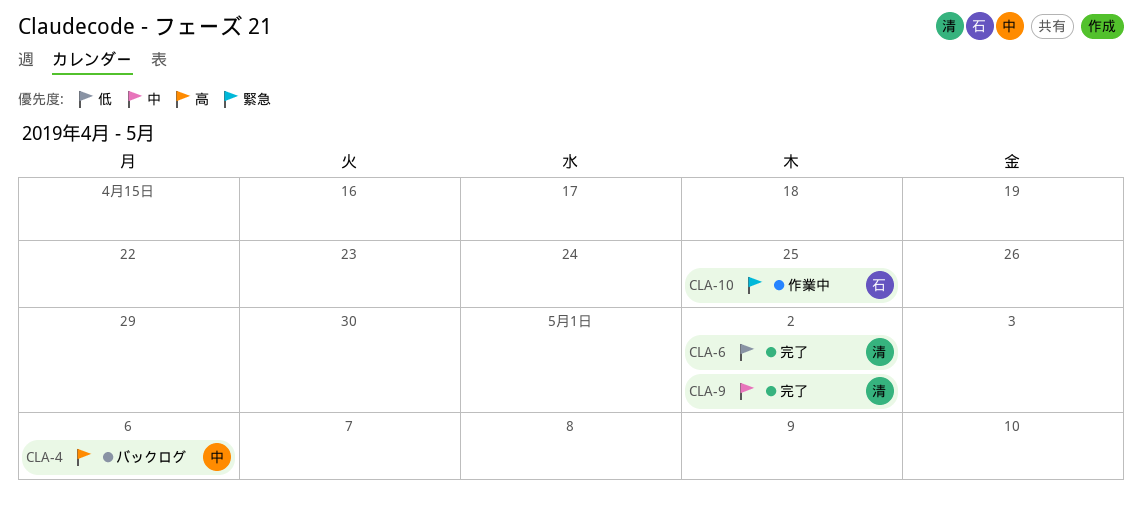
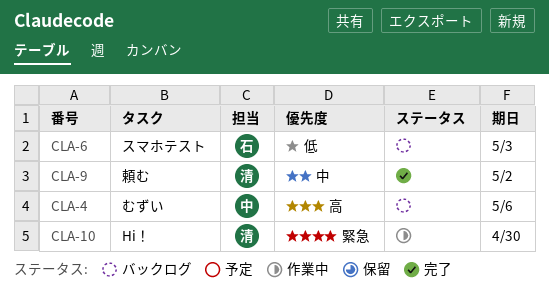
CLA-6, status: 完了 -> バックログ
CLA-6, owner: 清 -> 石
CLA-6, due: May 2 -> May 3
CLA-10, owner: 石 -> 清
CLA-10, due: Apr 25 -> Apr 30

